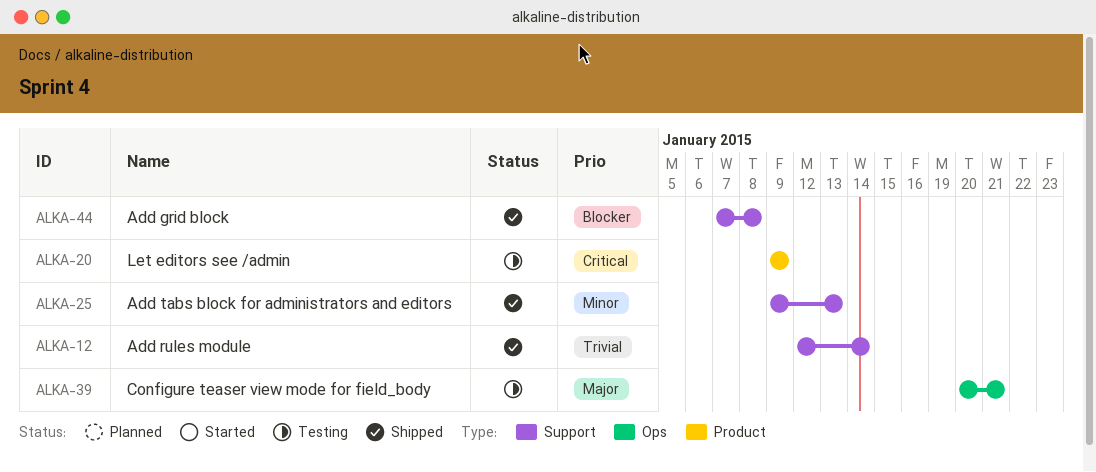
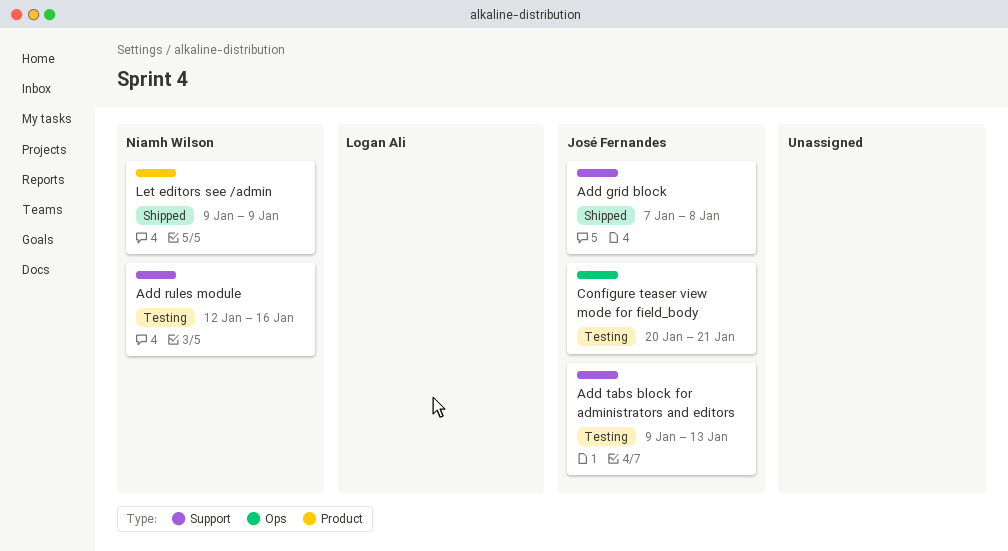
Add rules module, status: Shipped -> Testing
Add rules module, due: Jan 14 -> Jan 16
Add tabs block for administrators and editors, status: Shipped -> Testing
Let editors see /admin, status: Testing -> Shipped

